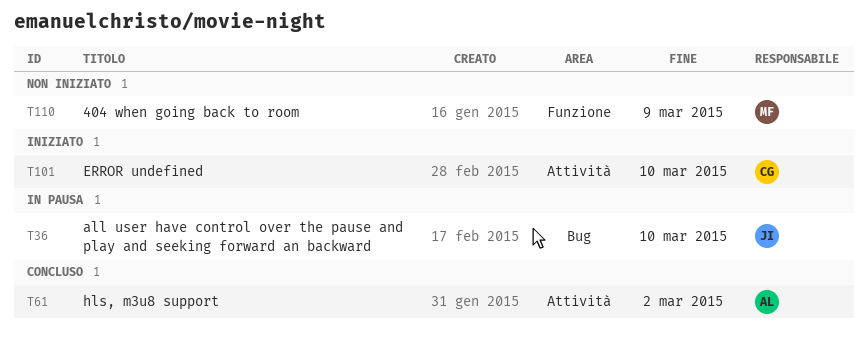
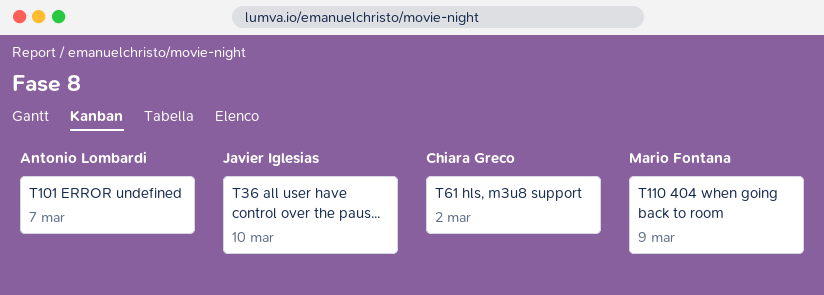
T61, owner: Antonio Lombardi -> Chiara Greco
T101, owner: Chiara Greco -> Antonio Lombardi
T101, due: Mar 10 -> Mar 7

